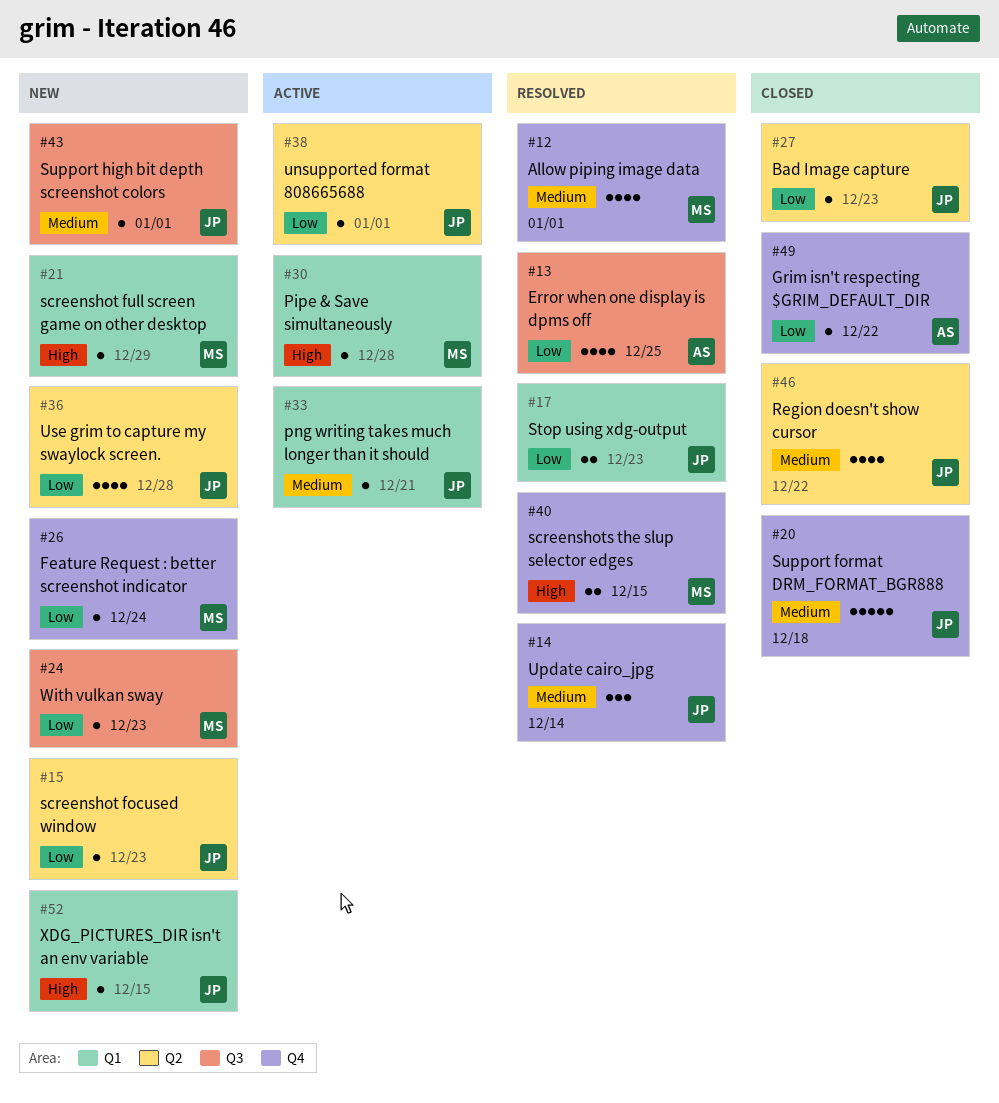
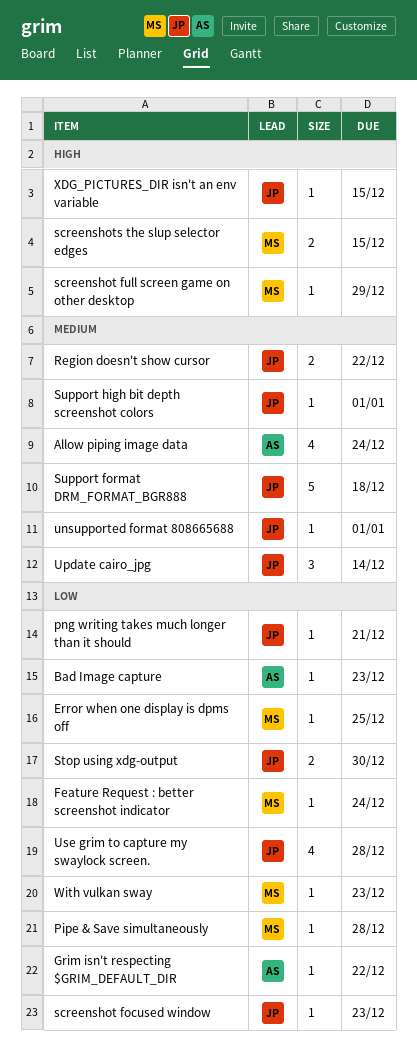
Allow piping image data, owner: MS -> AS
Allow piping image data, due: Jan 1 -> Dec 24
Bad Image capture, owner: JP -> AS
Error when one display is dpms off, owner: AS -> MS
Error when one display is dpms off, estimate: 4 -> 1
Pipe & Save simultaneously, priority: High -> Low
png writing takes much longer than it should, priority: Medium -> Low
Region doesn't show cursor, estimate: 4 -> 2
Stop using xdg-output, due: Dec 23 -> Dec 30
unsupported format 808665688, priority: Low -> Medium

